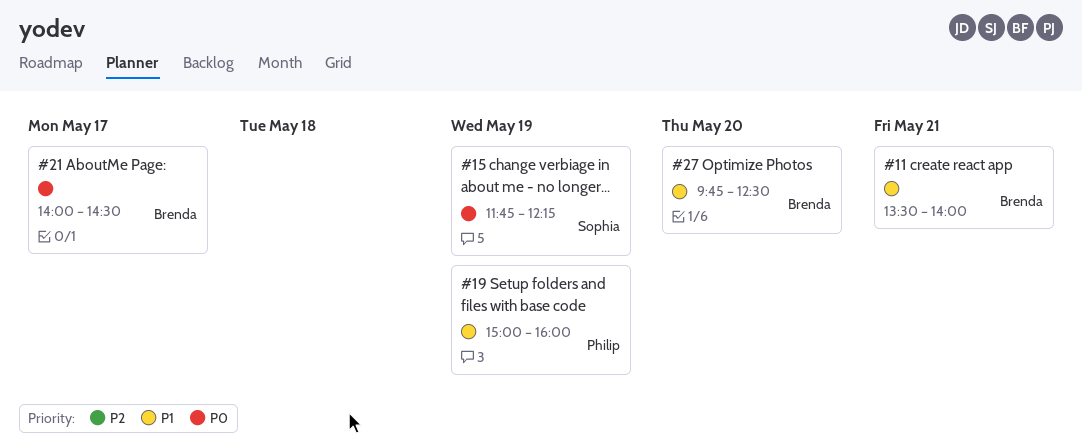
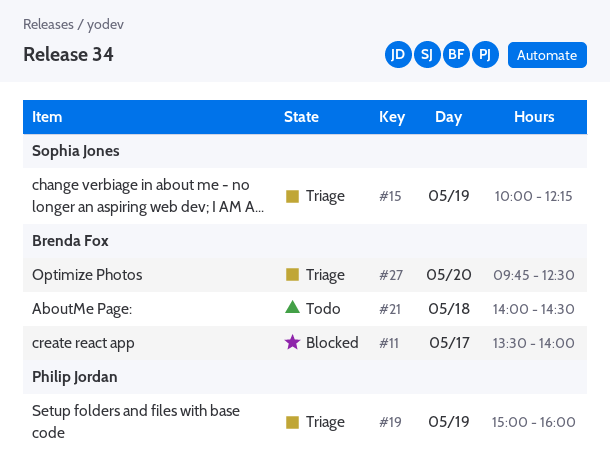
#11, day: May 21 -> May 17
#15, begins: 11:45 -> 10:00
#21, day: May 17 -> May 18

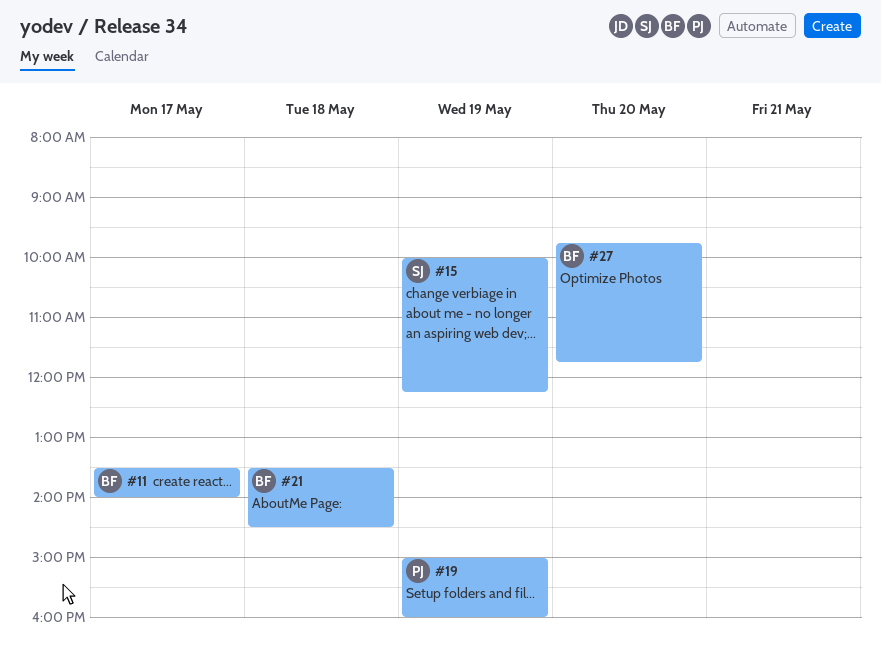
#21, begins: 14:00 -> 13:30
#27, ends: 12:30 -> 11:45

